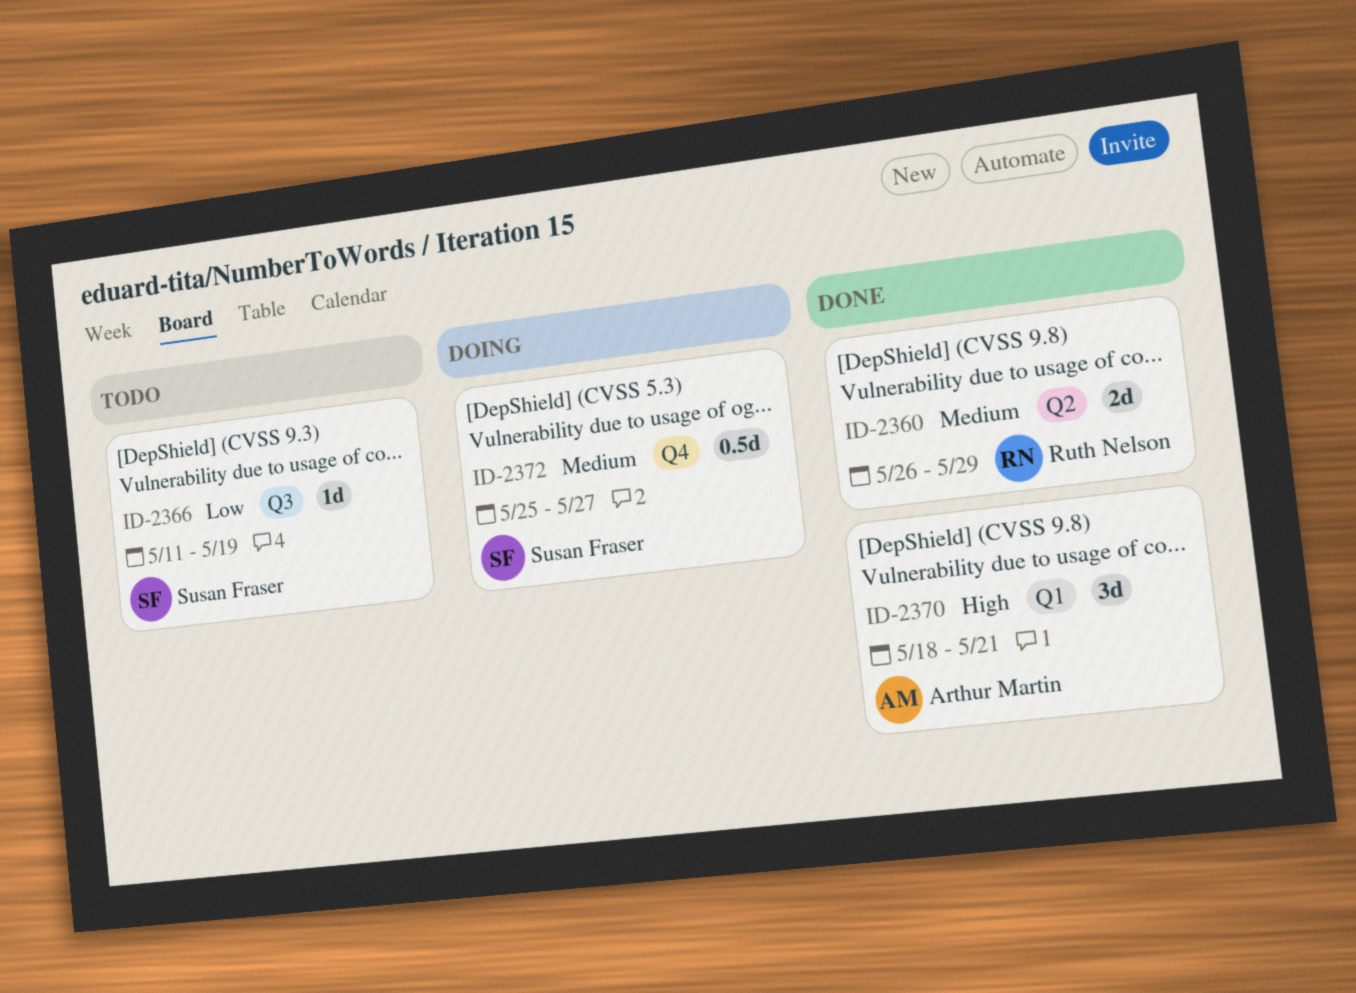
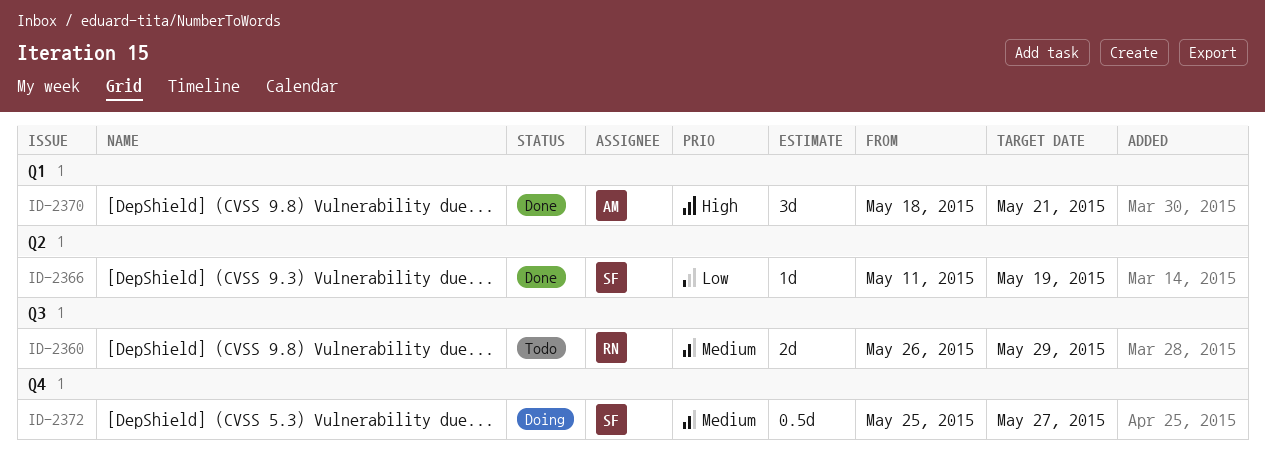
ID-2360, status: Done -> Todo
ID-2360, label: Q2 -> Q3
ID-2366, status: Todo -> Done
ID-2366, label: Q3 -> Q2

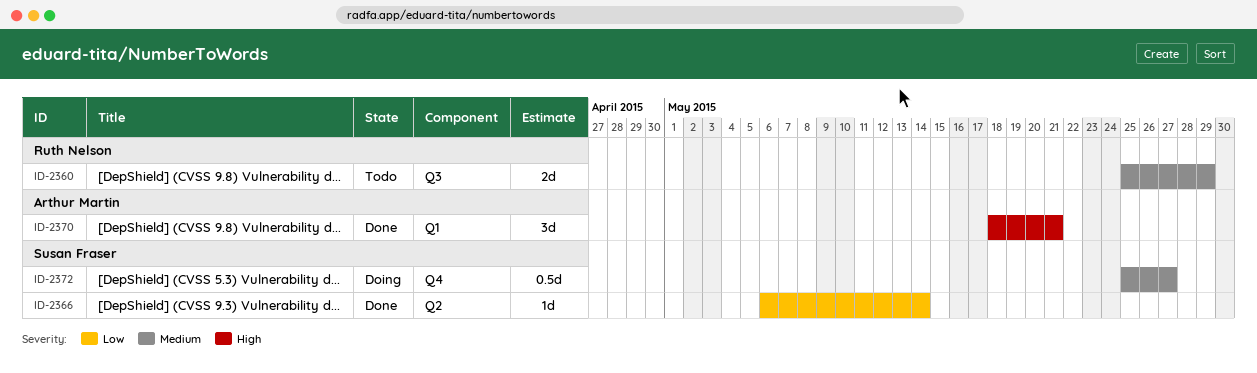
ID-2360, start: May 26 -> May 25
ID-2366, start: May 11 -> May 6
ID-2366, due: May 19 -> May 14

